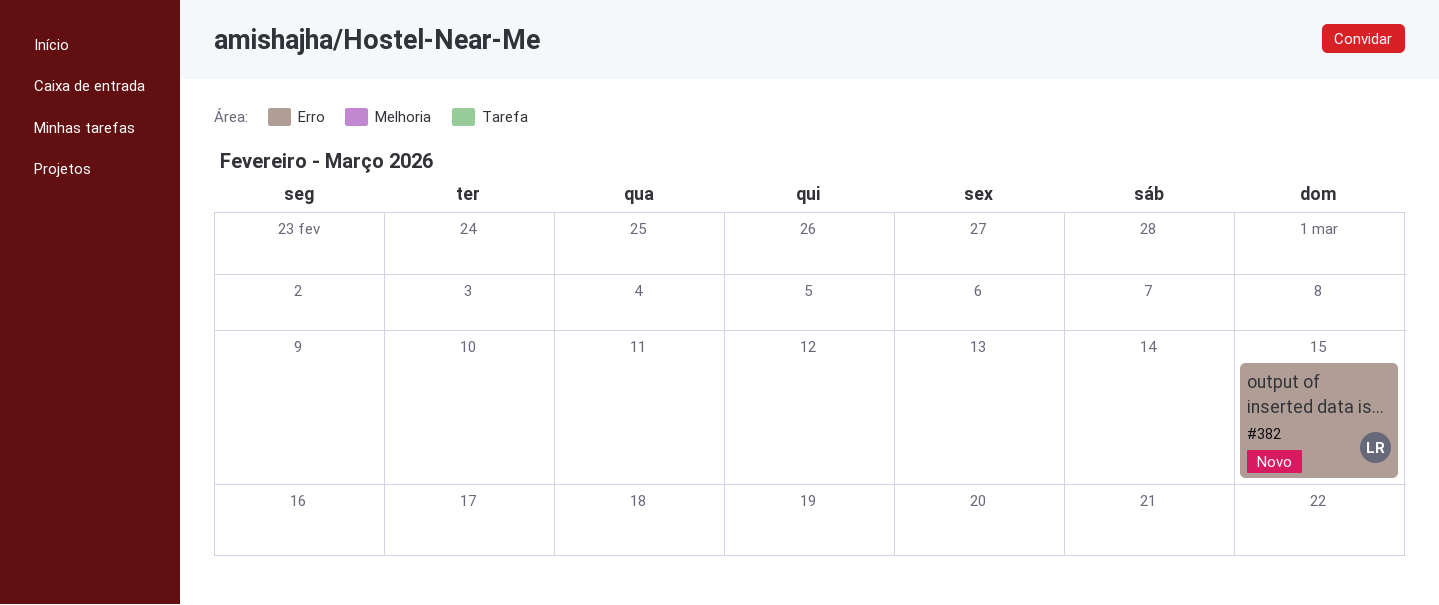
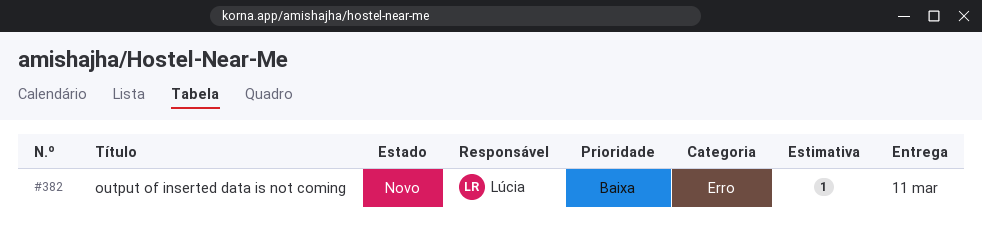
#382, due: Mar 15 -> Mar 11

